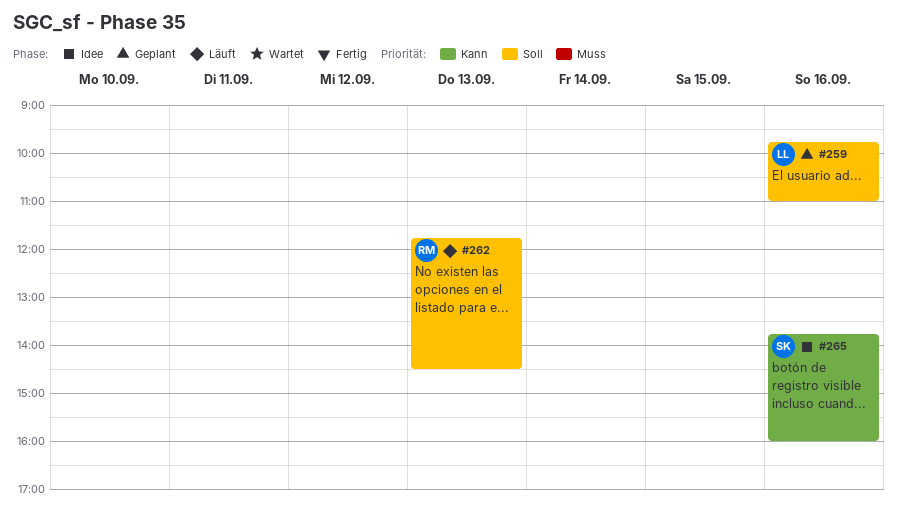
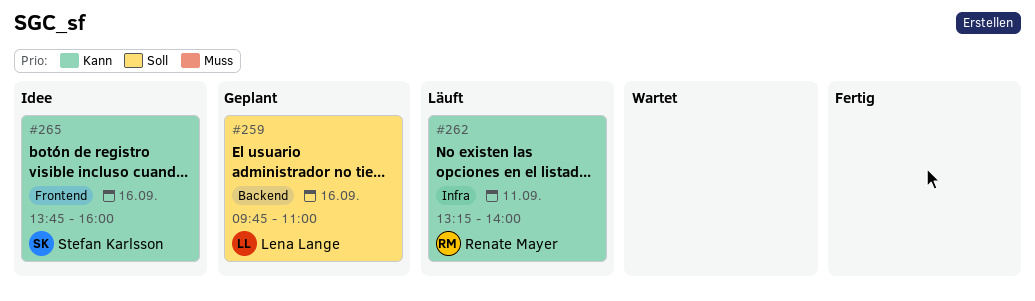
#262, priority: Soll -> Kann
#262, day: Sep 13 -> Sep 11
#262, begins: 11:45 -> 13:15
#262, ends: 14:30 -> 14:00

